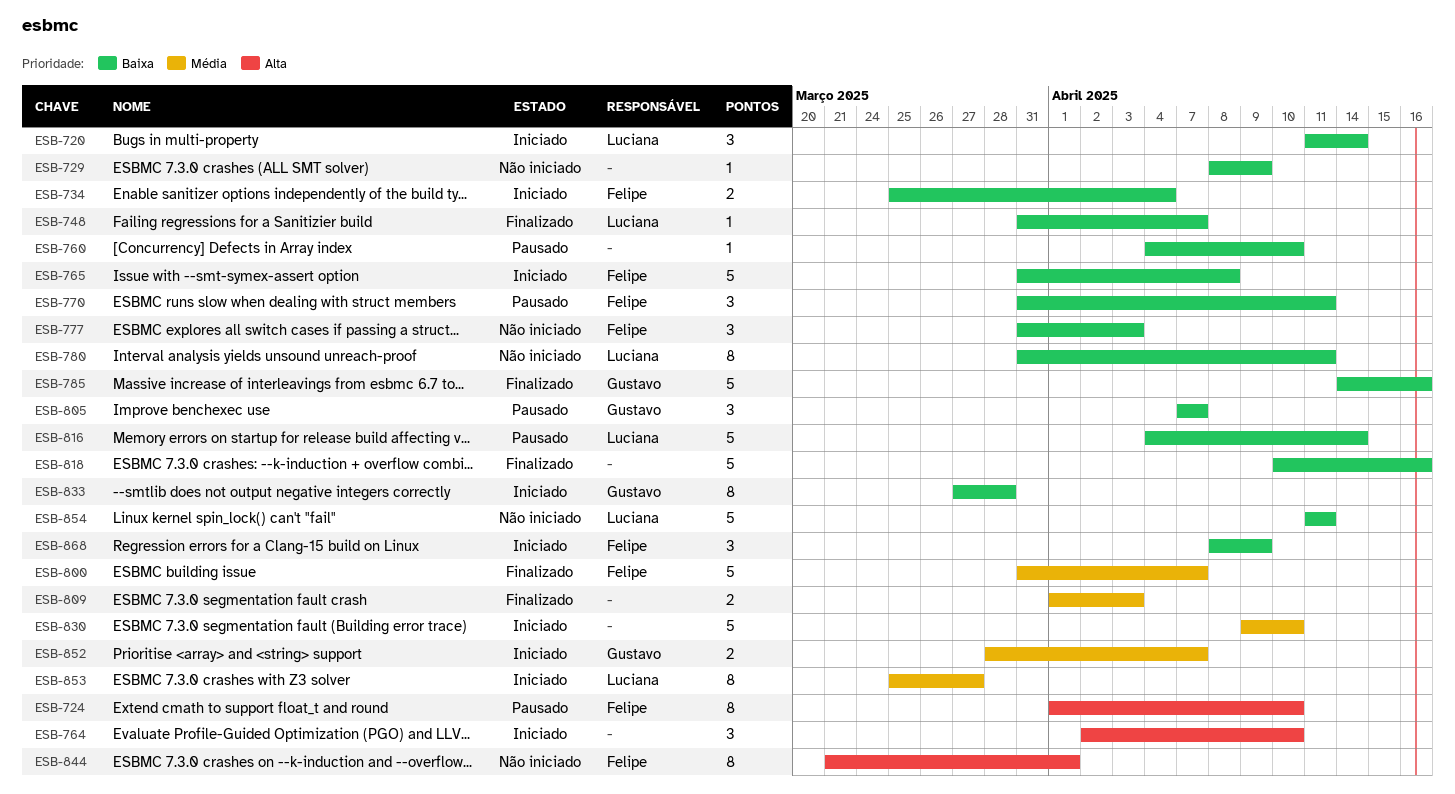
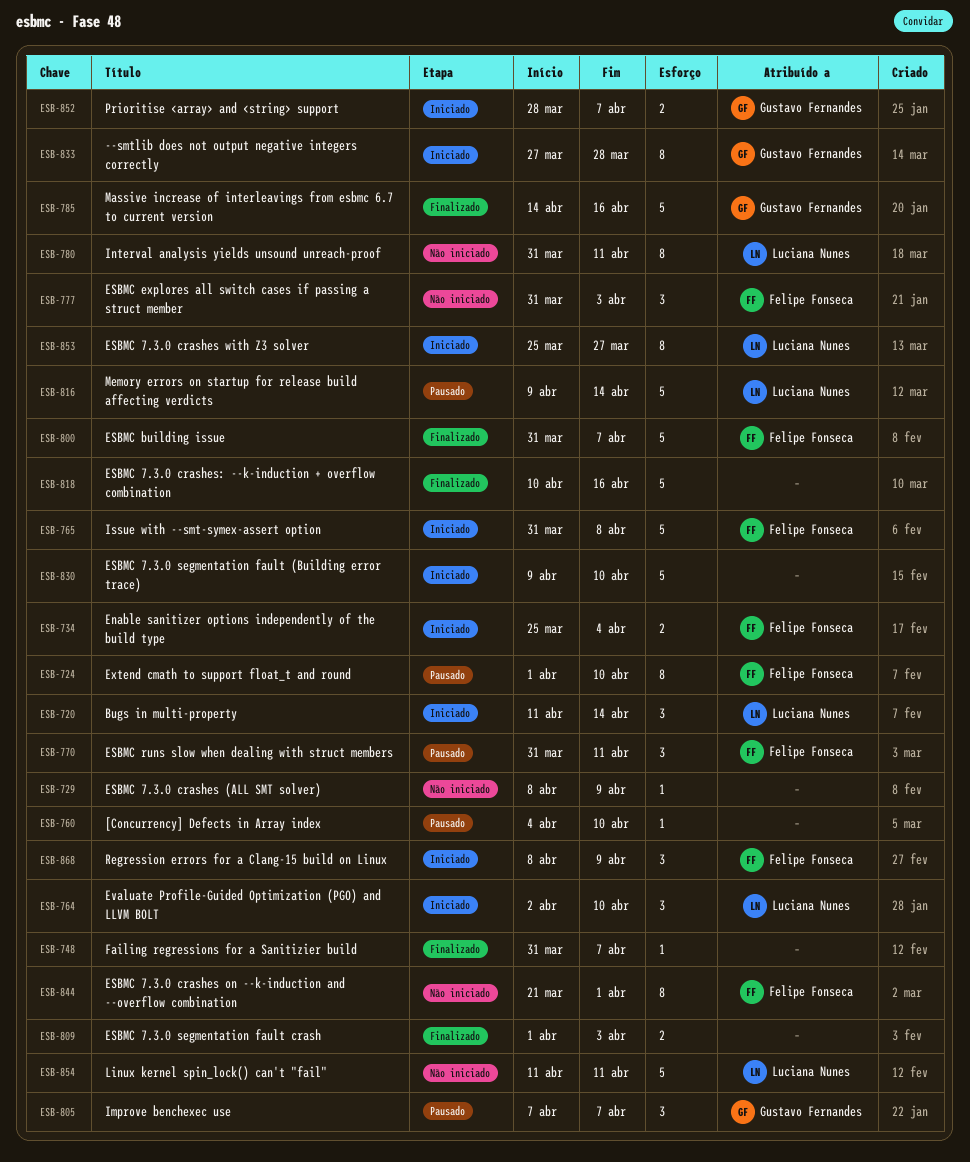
ESB-748, owner: Luciana Nunes -> none
ESB-764, owner: none -> Luciana Nunes
ESB-816, start: Apr 4 -> Apr 9

